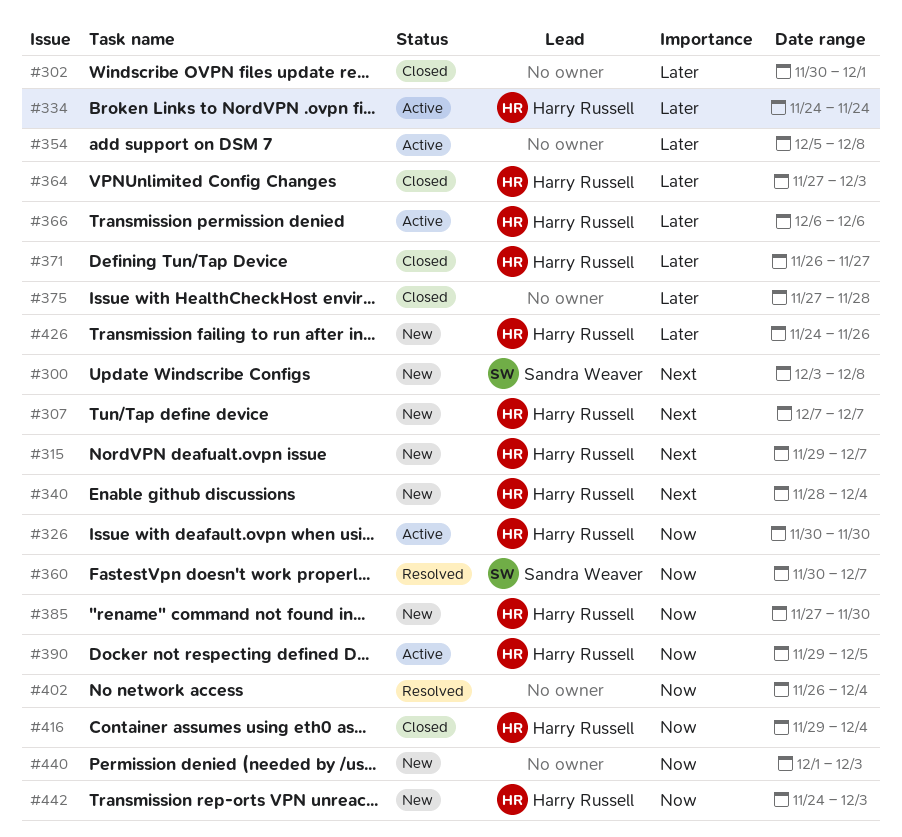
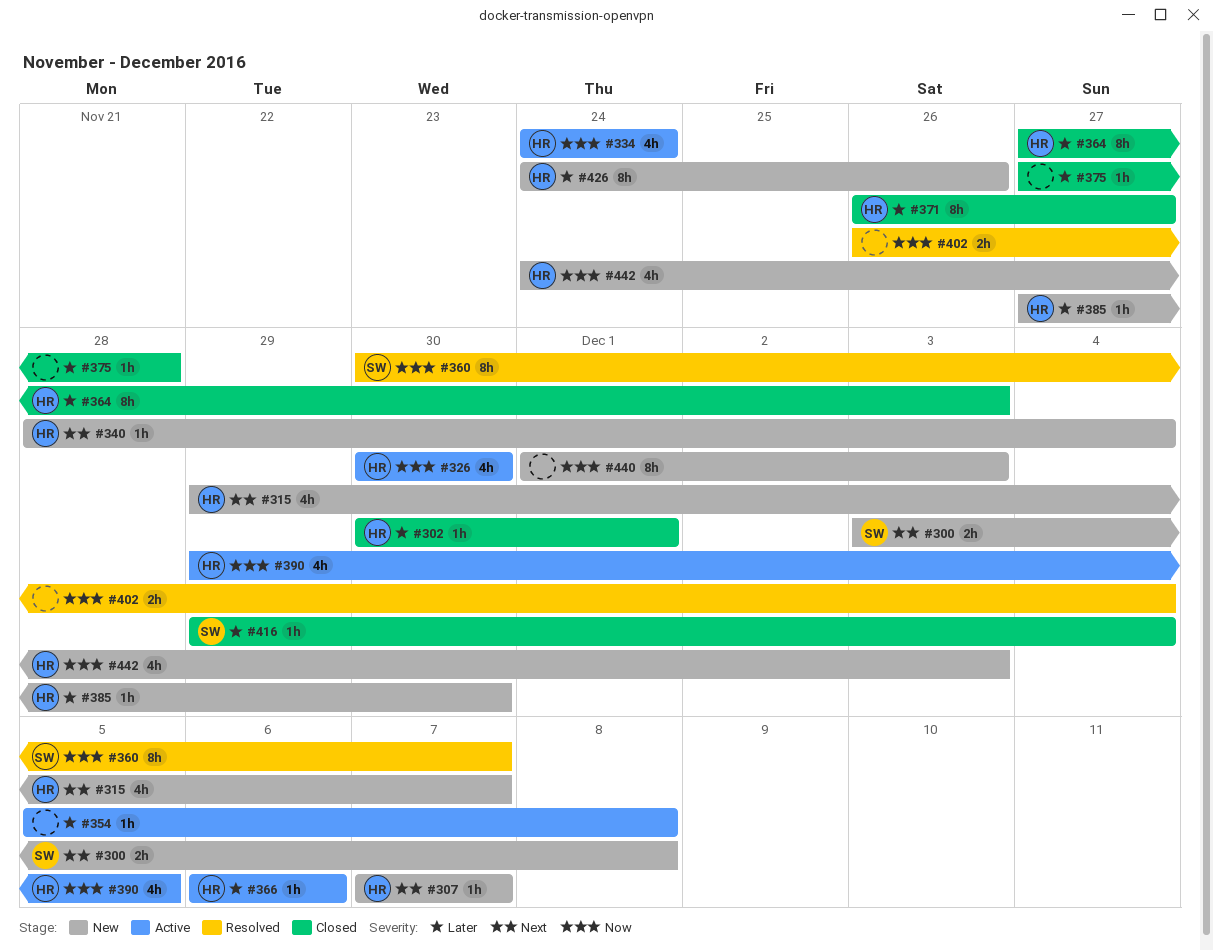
#302, owner: none -> Harry Russell
#334, priority: Later -> Now
#385, priority: Now -> Later
#416, owner: Harry Russell -> Sandra Weaver
#416, priority: Now -> Later

